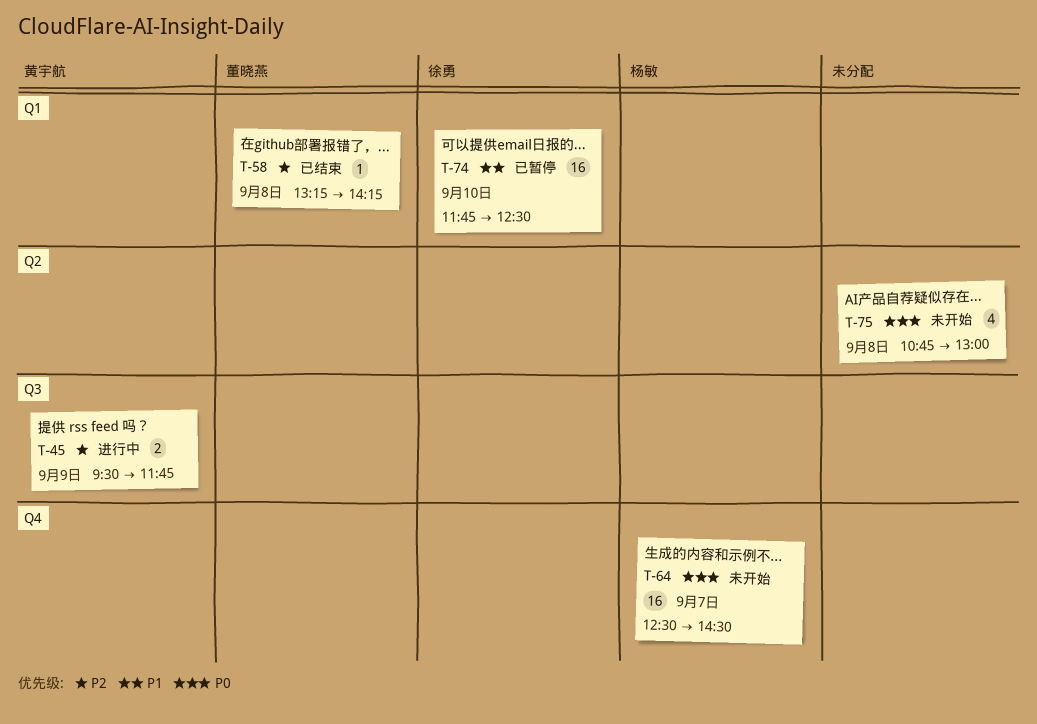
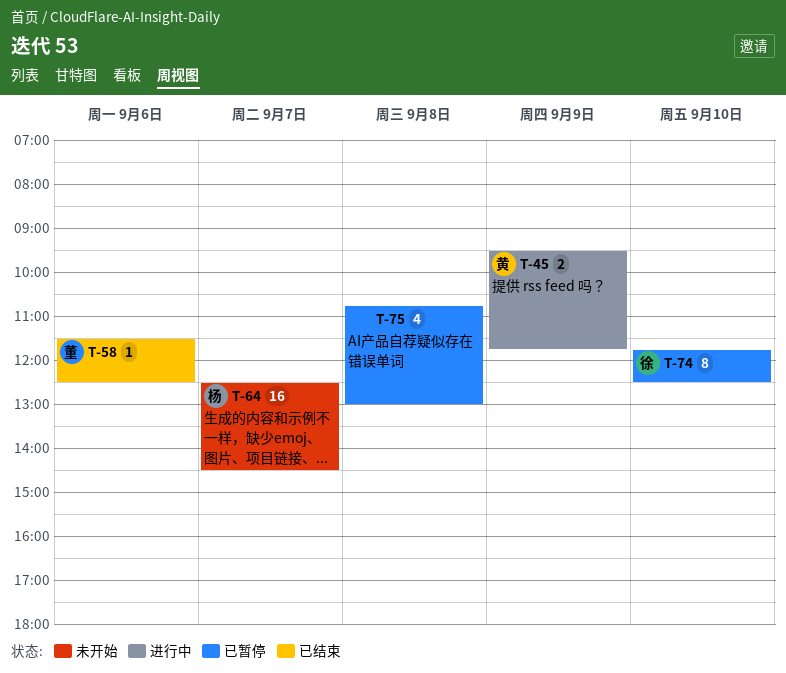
T-58, day: Sep 8 -> Sep 6
T-58, begins: 13:15 -> 11:30
T-58, ends: 14:15 -> 12:30
T-74, estimate: 16 -> 8
T-75, status: 未开始 -> 已暂停

